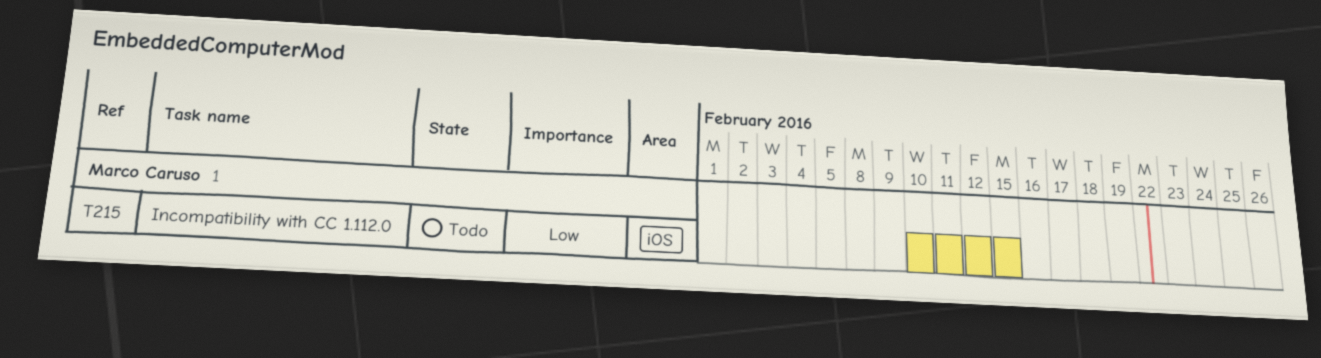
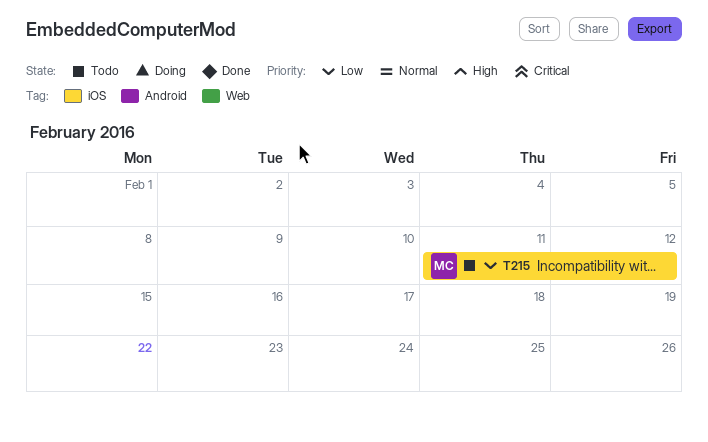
T215, start: Feb 10 -> Feb 11
T215, due: Feb 15 -> Feb 12

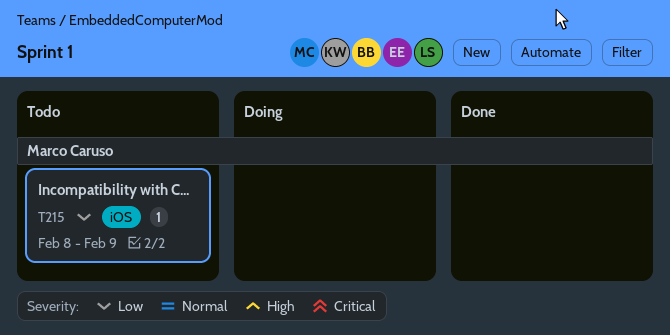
T215, start: Feb 11 -> Feb 8
T215, due: Feb 12 -> Feb 9

